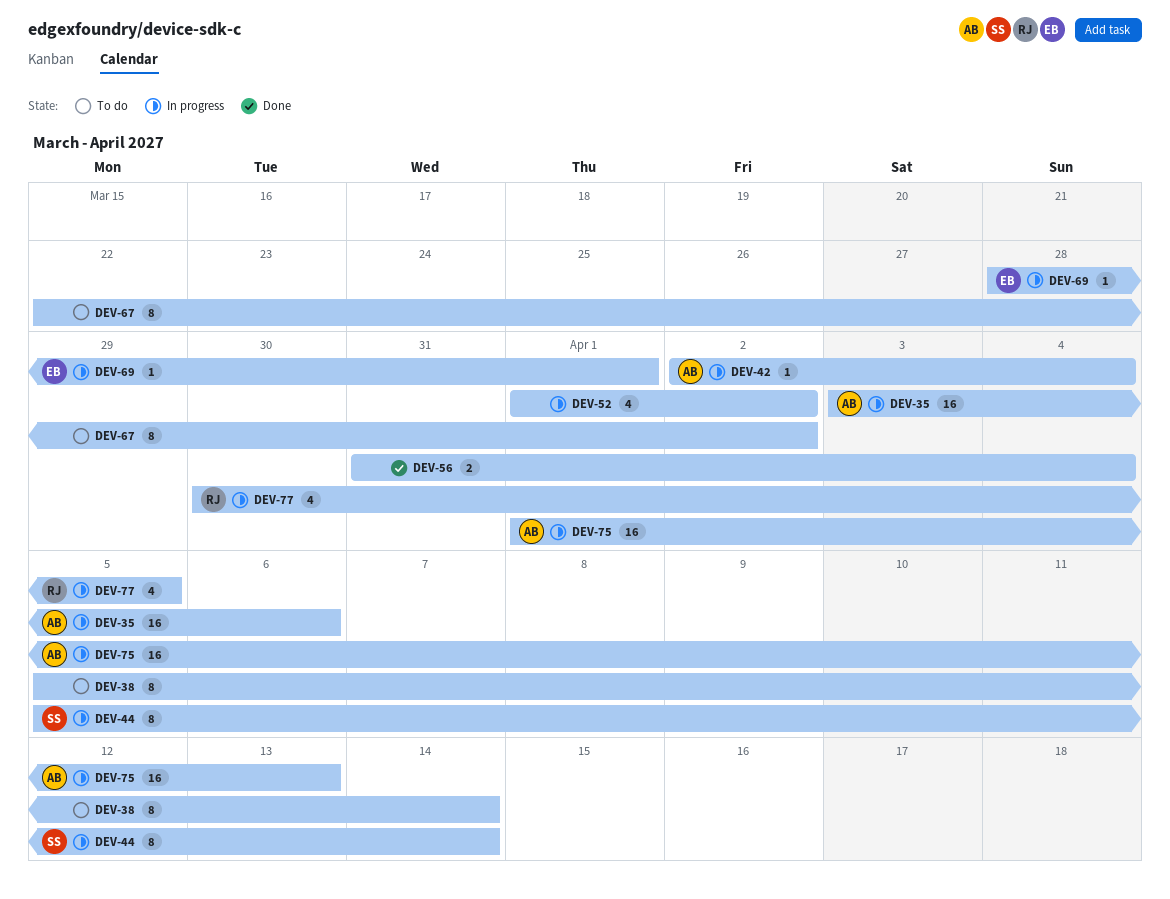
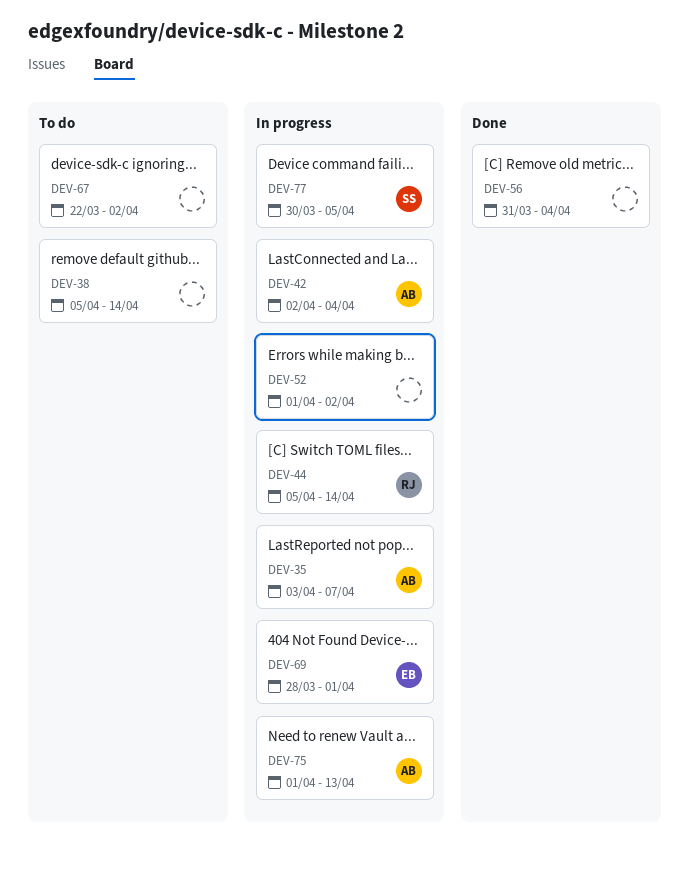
DEV-35, due: Apr 6 -> Apr 7
DEV-44, owner: SS -> RJ
DEV-77, owner: RJ -> SS

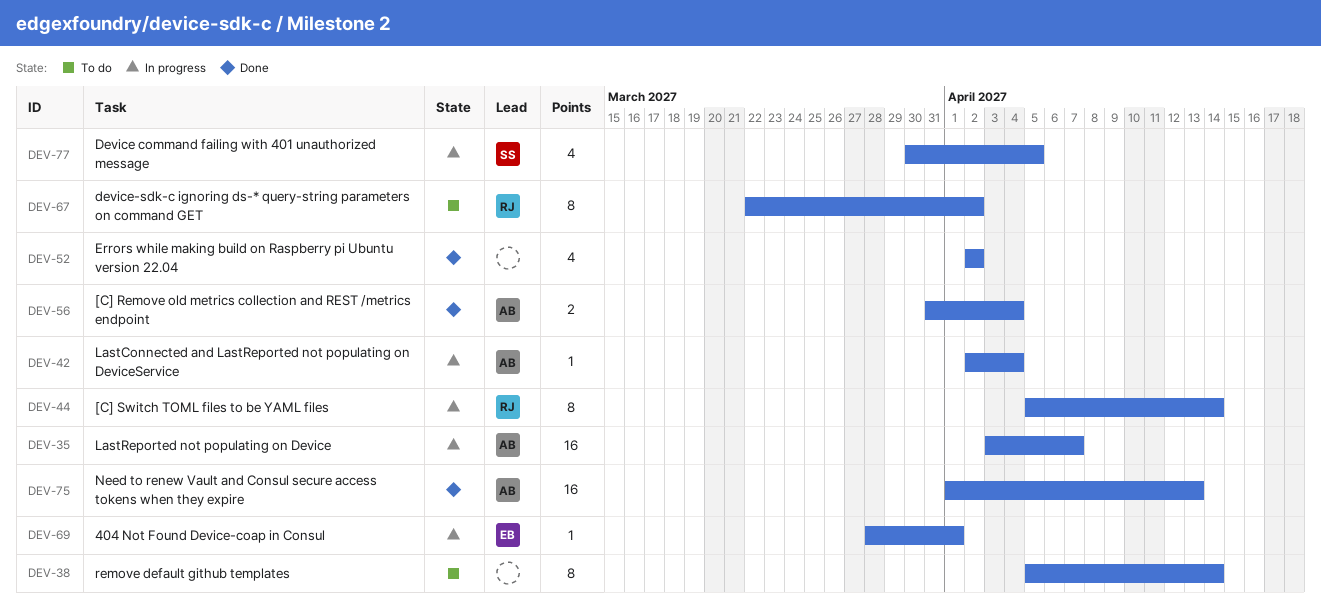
DEV-52, status: In progress -> Done
DEV-52, start: Apr 1 -> Apr 2
DEV-56, owner: none -> AB
DEV-67, owner: none -> RJ
DEV-75, status: In progress -> Done

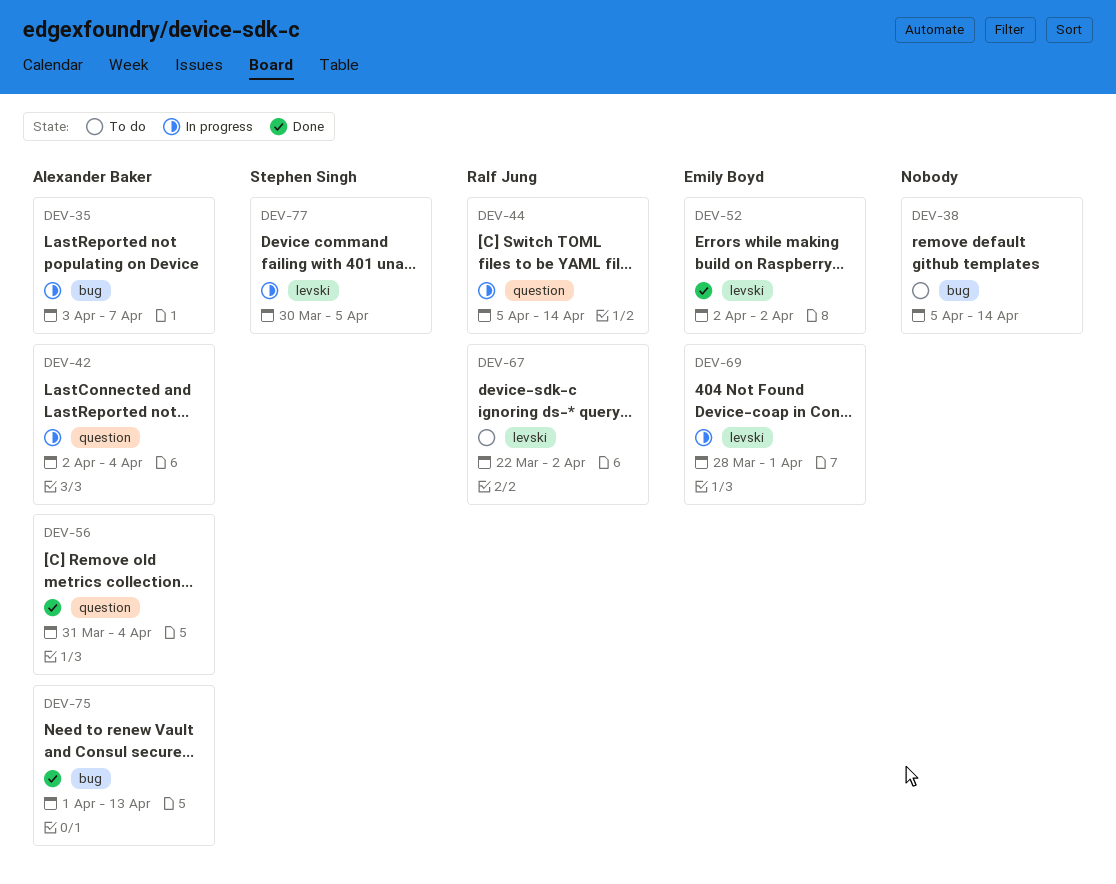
DEV-52, owner: none -> Emily Boyd

